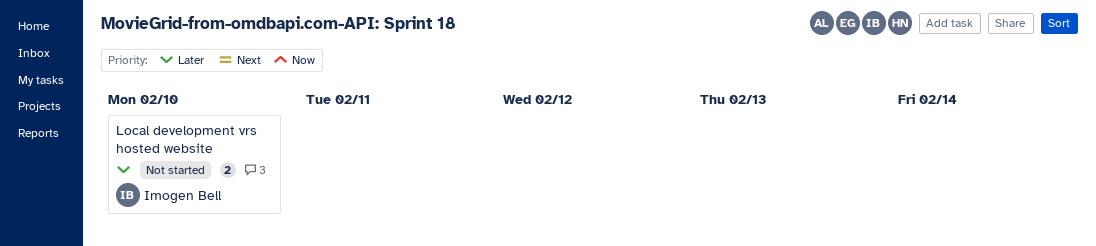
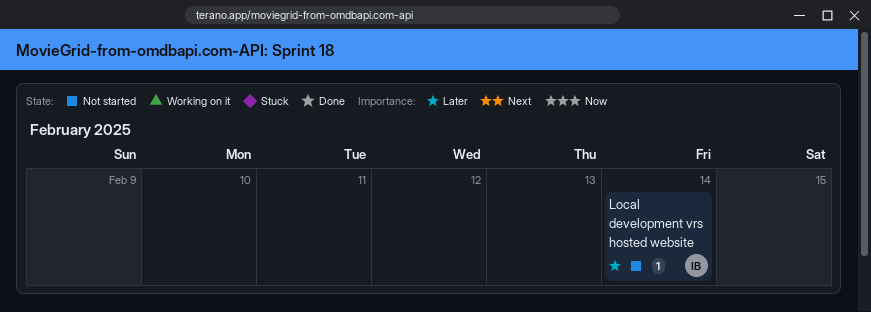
Local development vrs hosted website, estimate: 2 -> 1
Local development vrs hosted website, due: Feb 10 -> Feb 14

